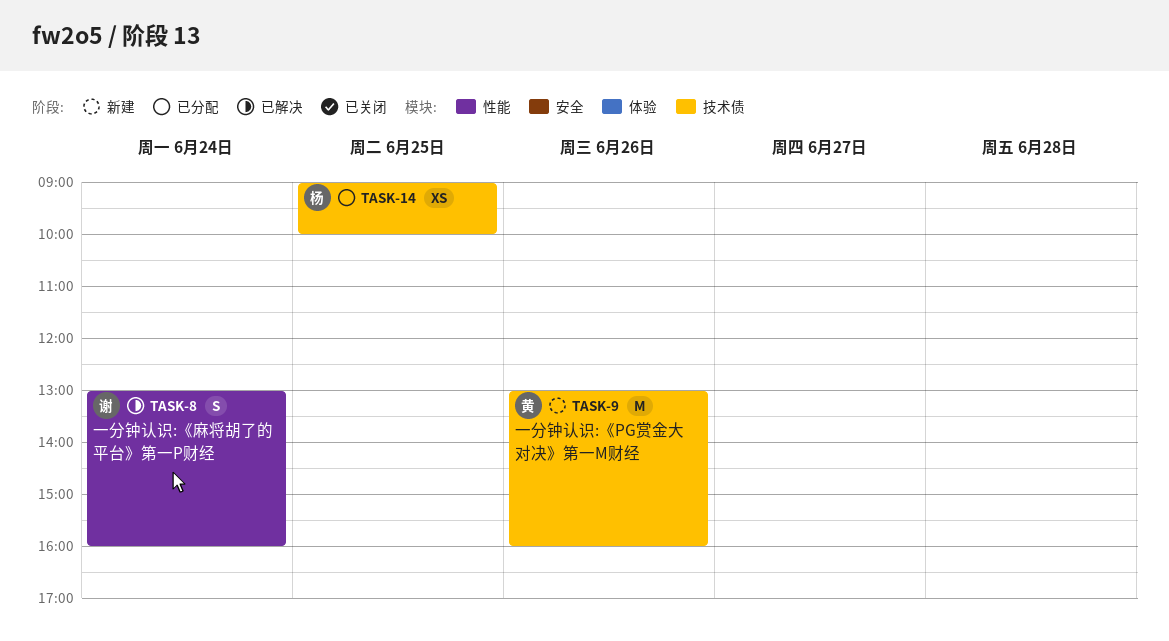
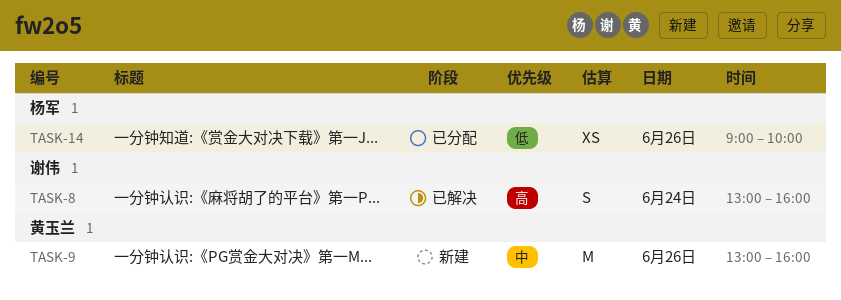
TASK-14, day: Jun 25 -> Jun 26

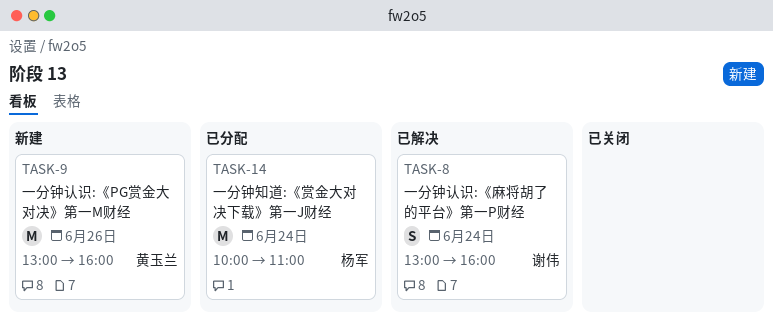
TASK-14, estimate: XS -> M
TASK-14, day: Jun 26 -> Jun 24
TASK-14, begins: 09:00 -> 10:00
TASK-14, ends: 10:00 -> 11:00

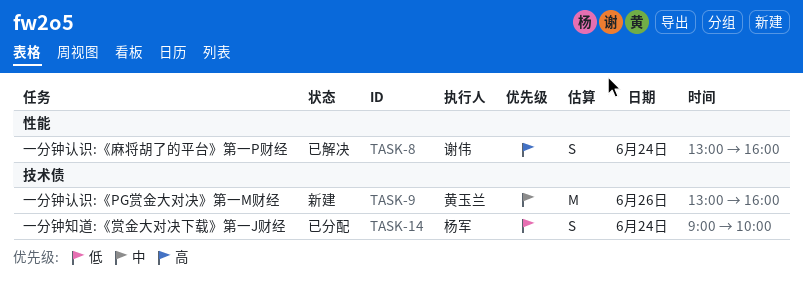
TASK-14, estimate: M -> S
TASK-14, begins: 10:00 -> 09:00
TASK-14, ends: 11:00 -> 10:00

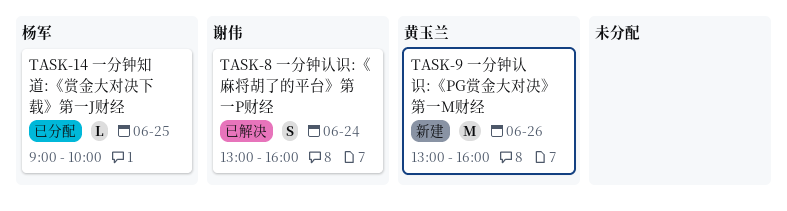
TASK-14, estimate: S -> L
TASK-14, day: Jun 24 -> Jun 25

